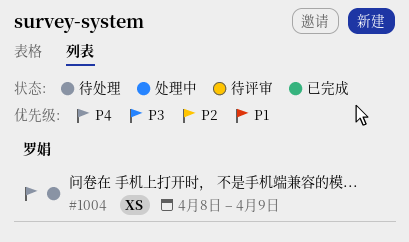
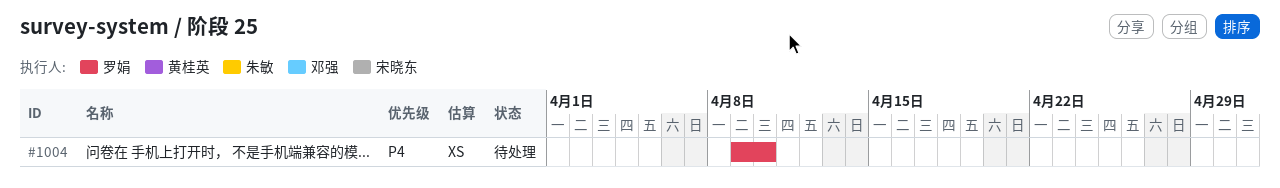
#1004, start: Apr 8 -> Apr 9
#1004, due: Apr 9 -> Apr 10

